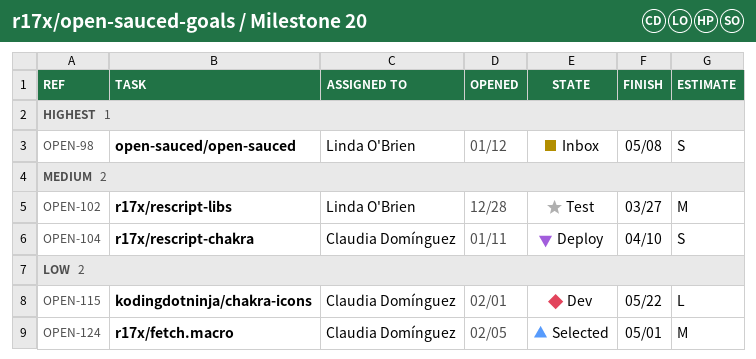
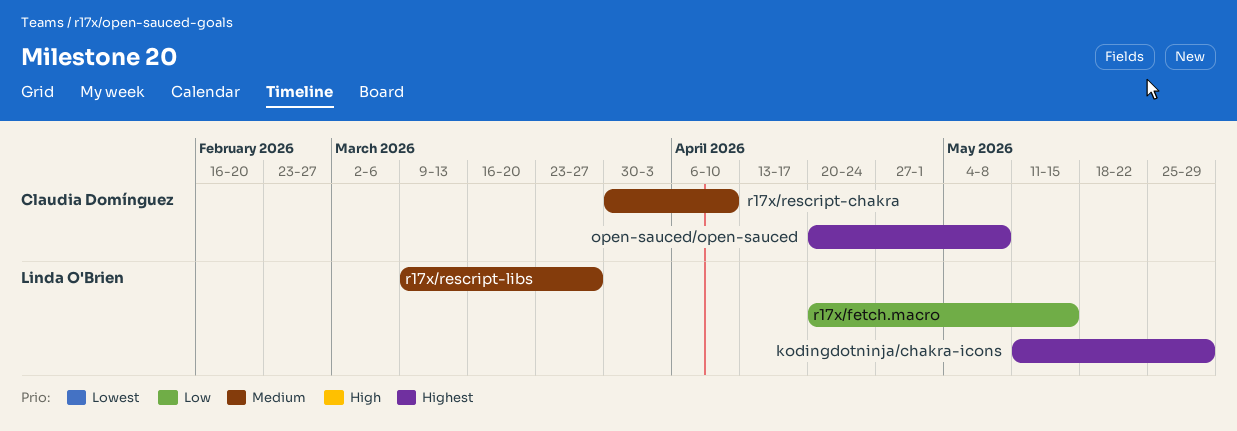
kodingdotninja/chakra-icons, owner: Claudia Domínguez -> Linda O'Brien
kodingdotninja/chakra-icons, priority: Low -> Highest
kodingdotninja/chakra-icons, due: May 22 -> May 29
open-sauced/open-sauced, owner: Linda O'Brien -> Claudia Domínguez
r17x/fetch.macro, owner: Claudia Domínguez -> Linda O'Brien
r17x/fetch.macro, due: May 1 -> May 15

